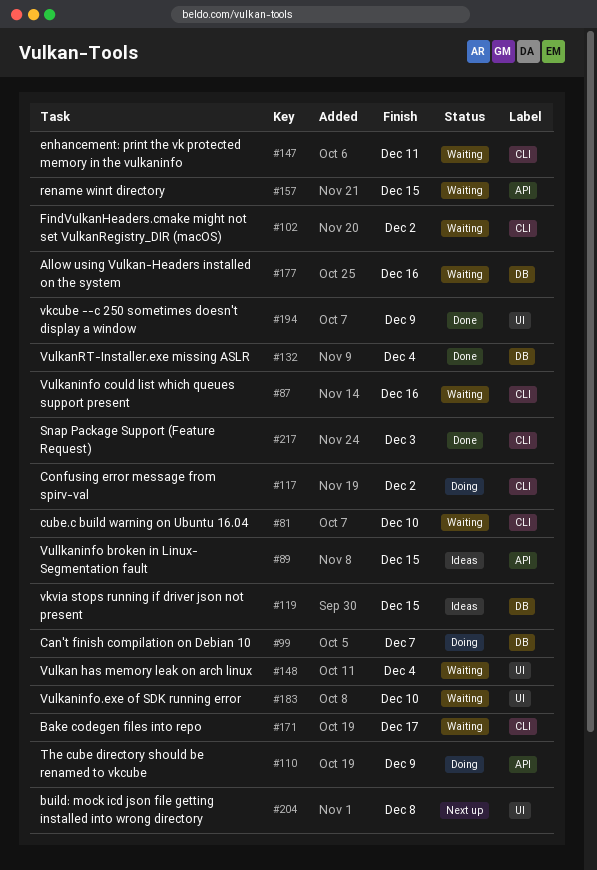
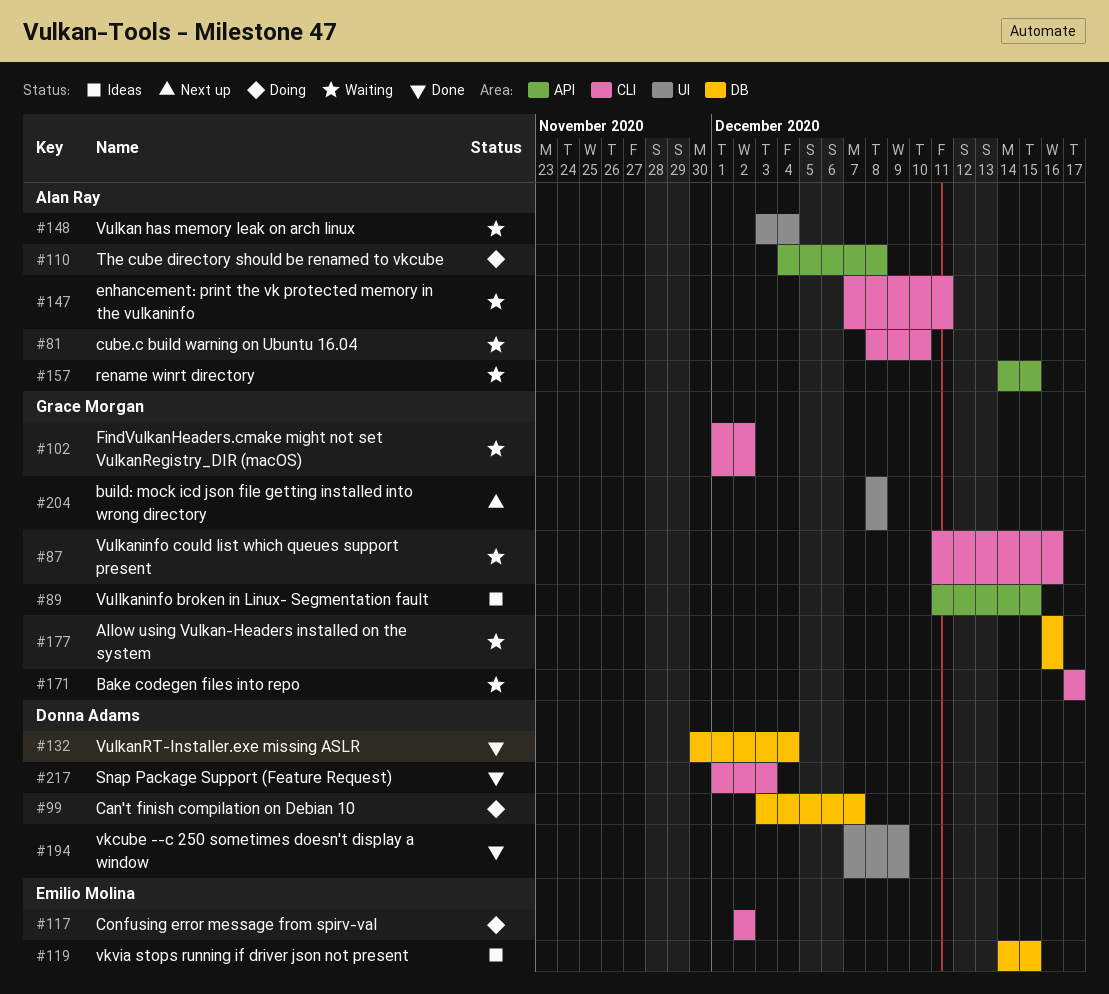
#110, due: Dec 9 -> Dec 8
#183: present -> none

